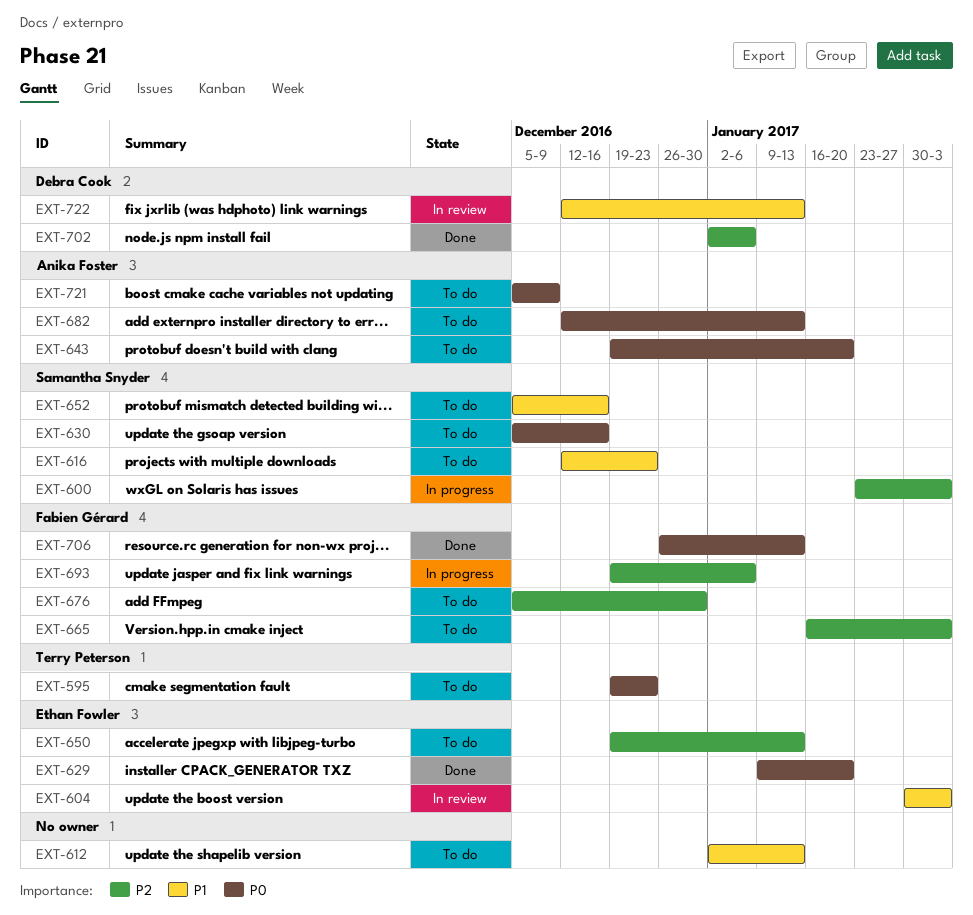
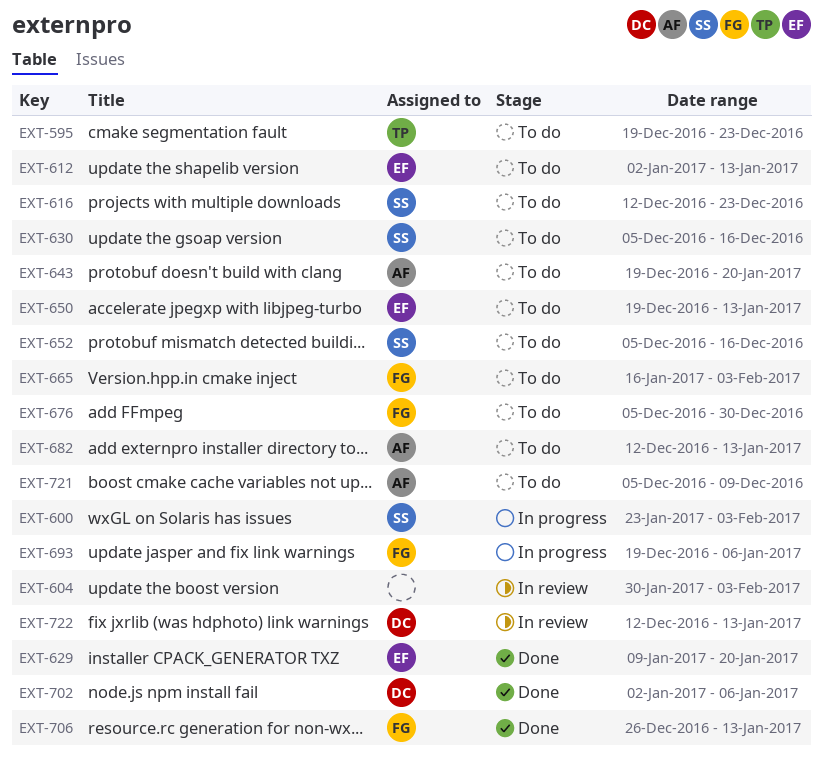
EXT-604, owner: Ethan Fowler -> none
EXT-612, owner: none -> Ethan Fowler

